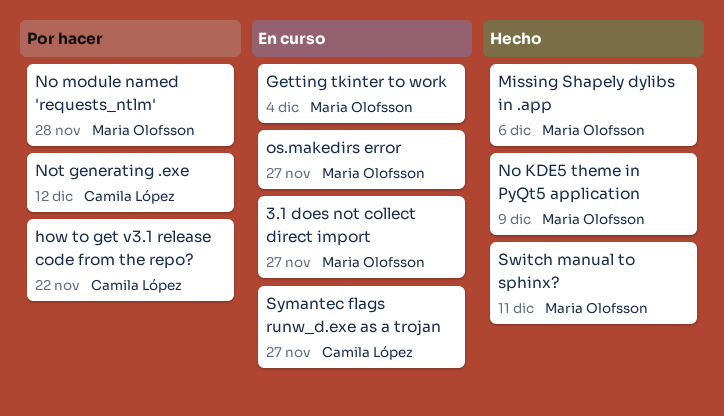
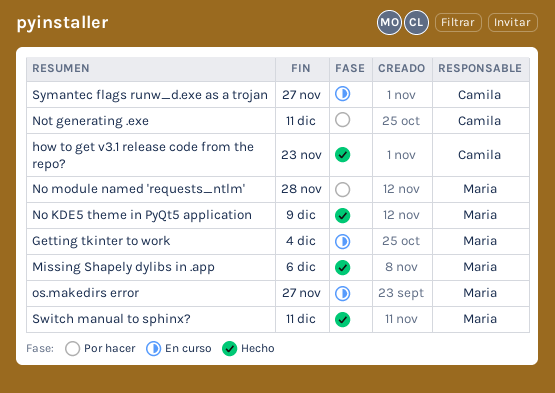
3.1 does not collect direct import: present -> none
how to get v3.1 release code from the repo?, status: Por hacer -> Hecho
how to get v3.1 release code from the repo?, due: Nov 22 -> Nov 23
Not generating .exe, due: Dec 12 -> Dec 11

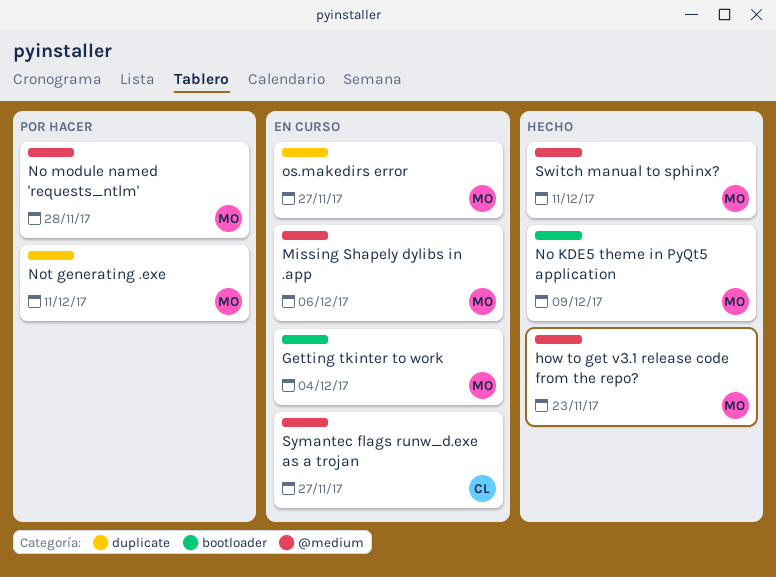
how to get v3.1 release code from the repo?, owner: Camila -> Maria
Missing Shapely dylibs in .app, status: Hecho -> En curso
Not generating .exe, owner: Camila -> Maria

